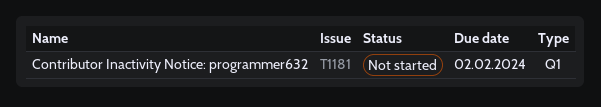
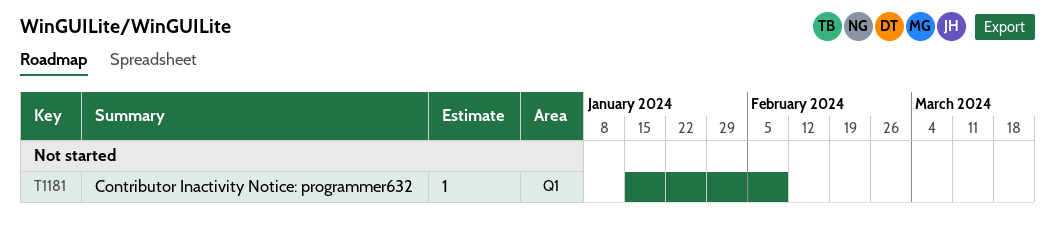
T1181, due: Feb 2 -> Feb 9

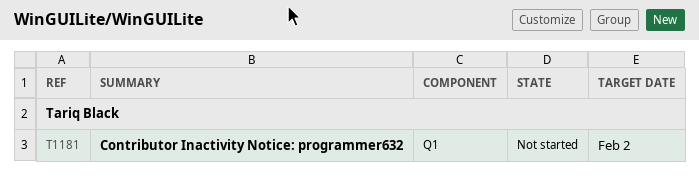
T1181, due: Feb 9 -> Feb 2

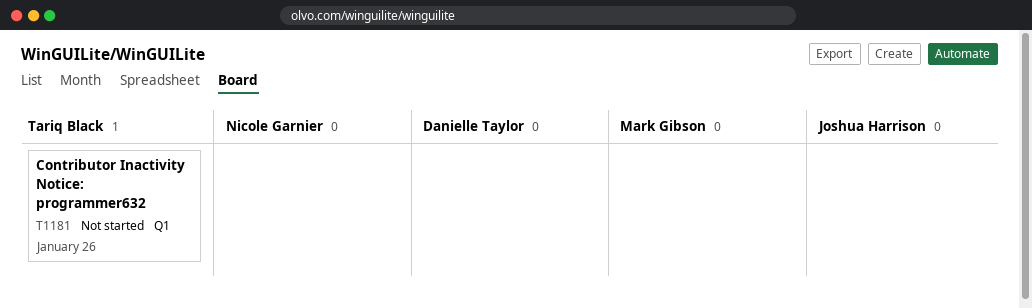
T1181, due: Feb 2 -> Jan 26

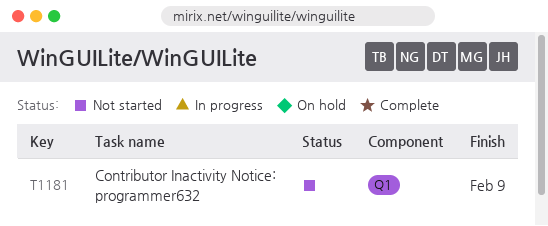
T1181, due: Jan 26 -> Feb 9

